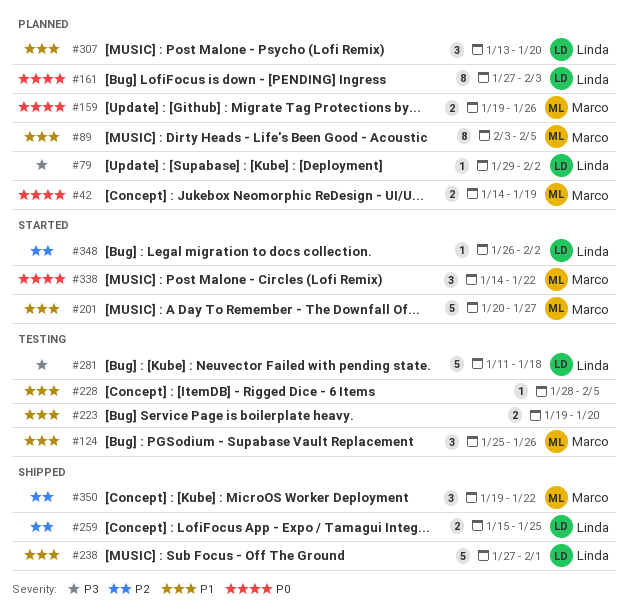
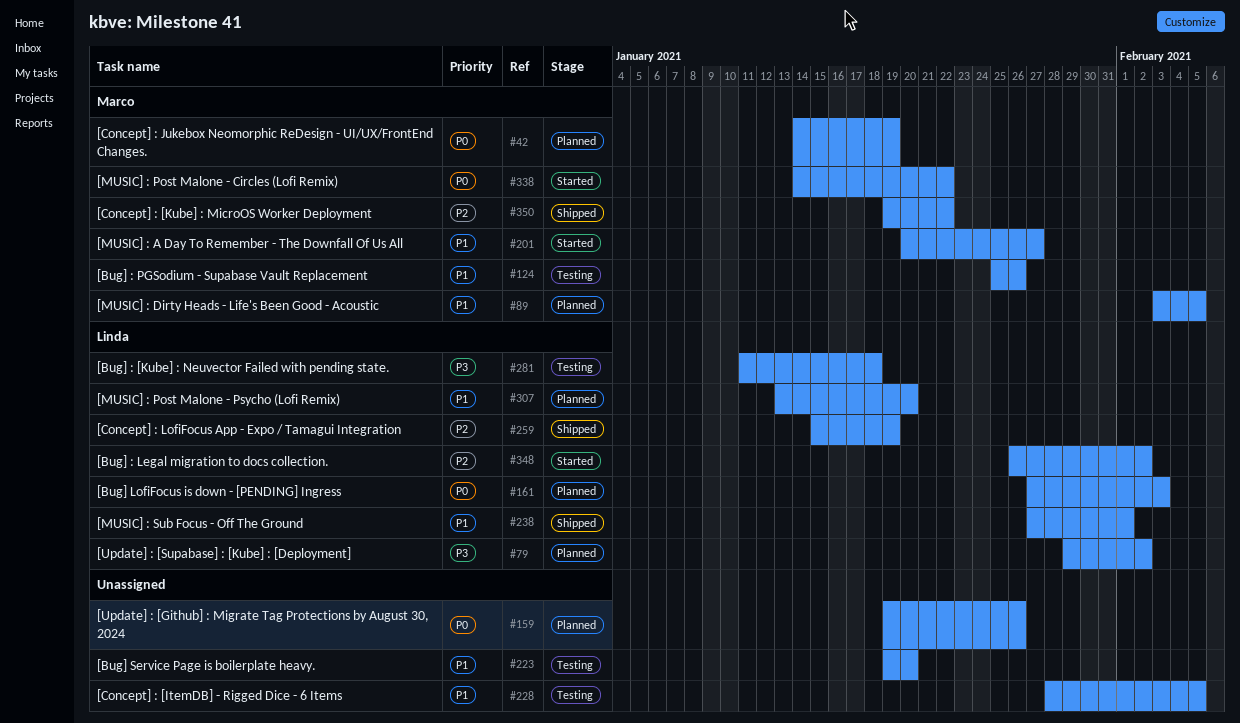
#159, owner: Marco -> none
#259, due: Jan 25 -> Jan 19

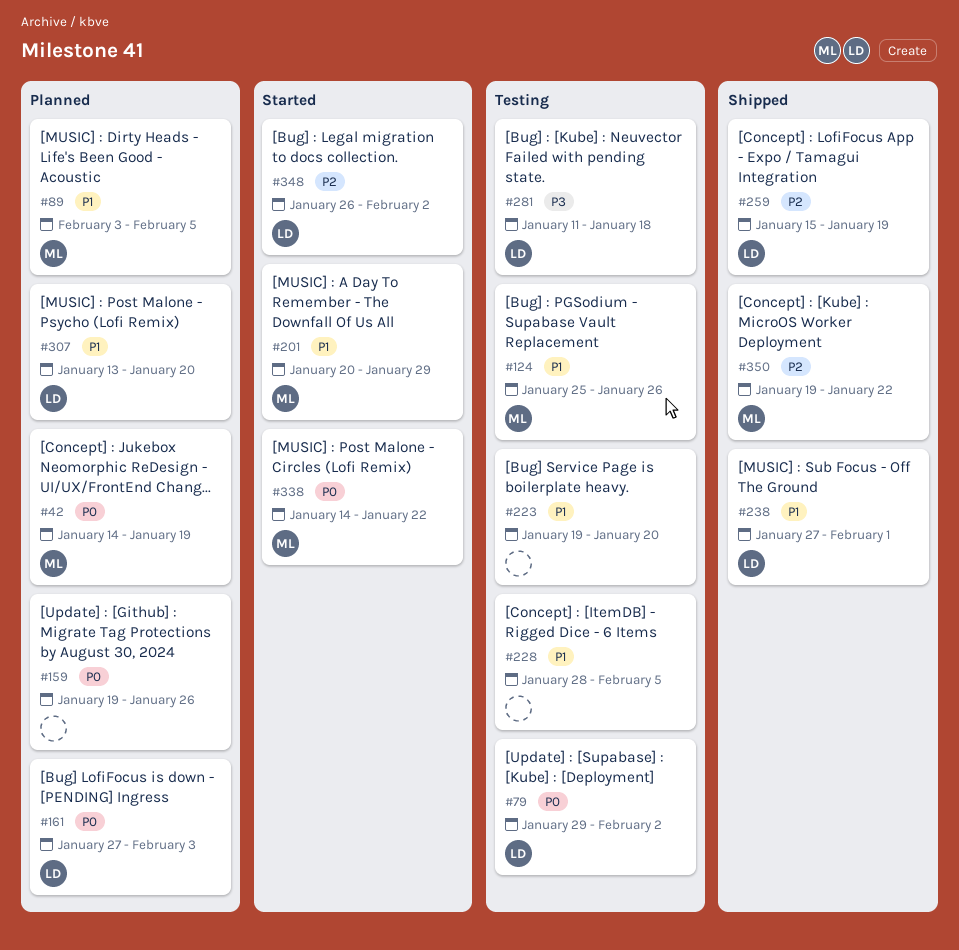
#79, status: Planned -> Testing
#79, priority: P3 -> P0
#201, due: Jan 27 -> Jan 29

